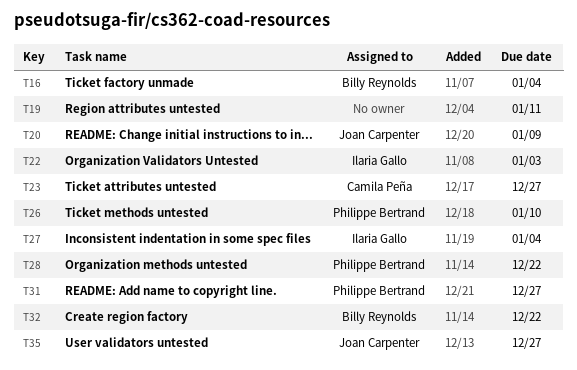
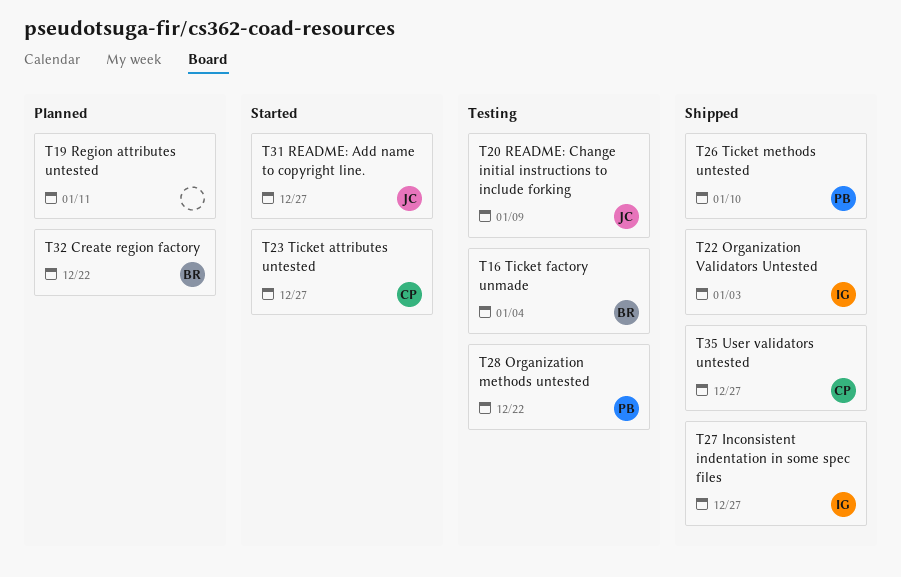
T27, due: Jan 4 -> Dec 27
T31, owner: Philippe Bertrand -> Joan Carpenter
T35, owner: Joan Carpenter -> Camila Peña

